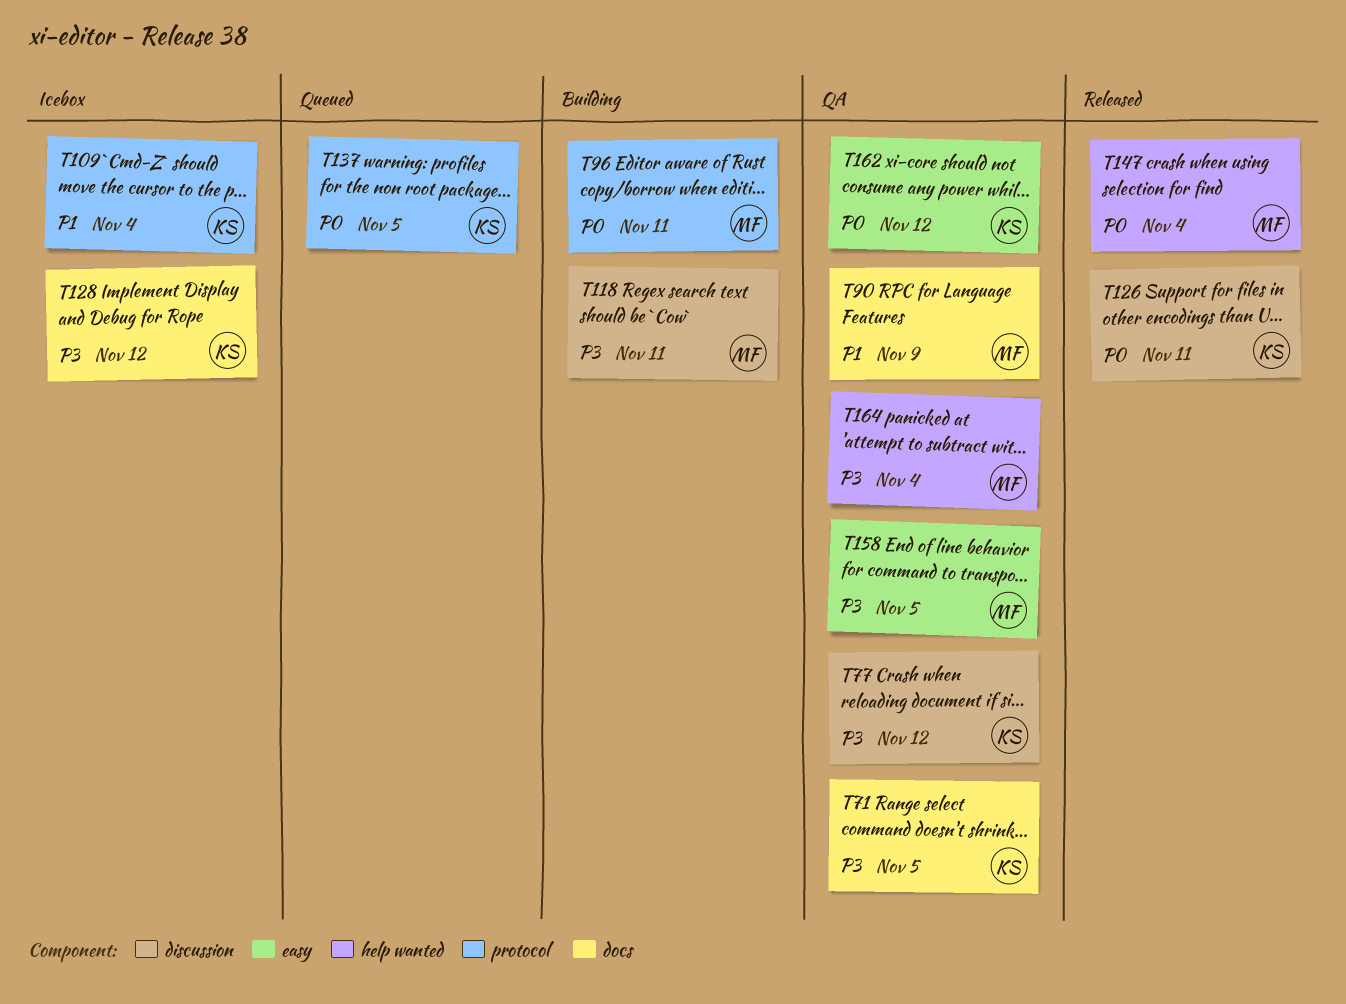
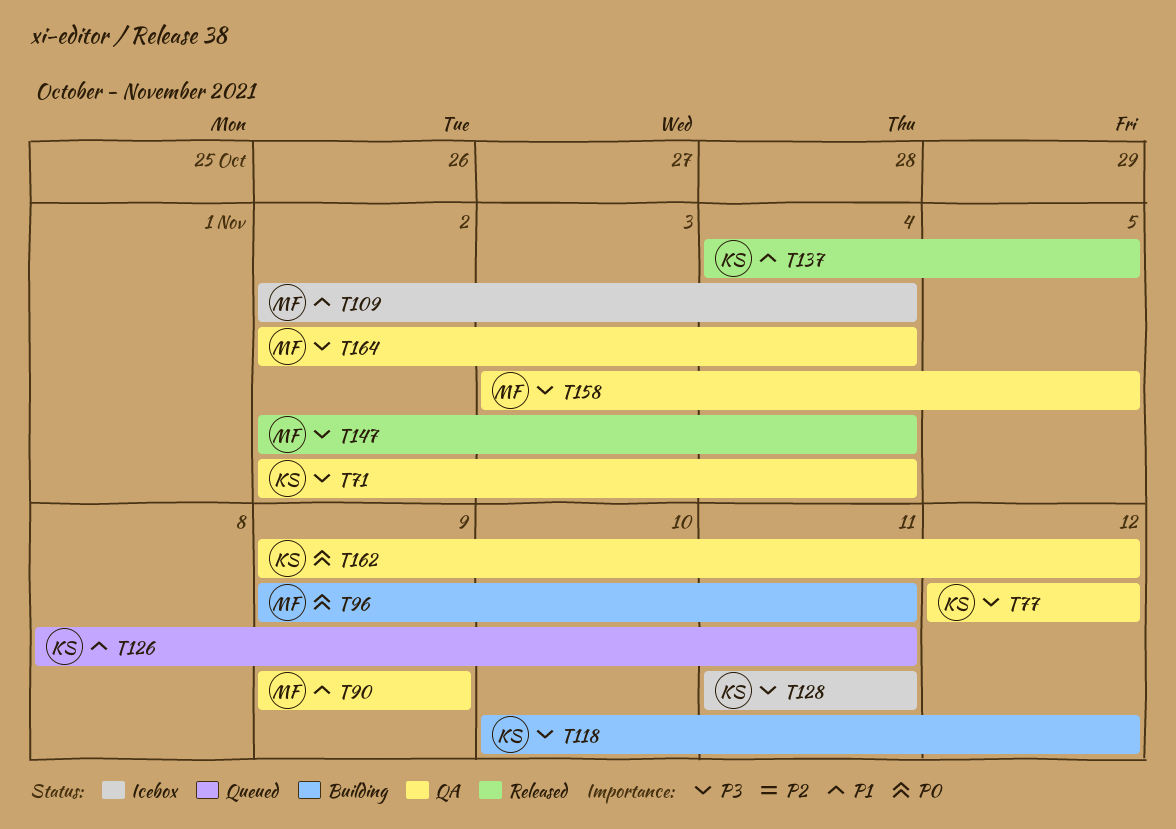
T71, due: Nov 5 -> Nov 4
T109, owner: KS -> MF
T118, owner: MF -> KS
T118, due: Nov 11 -> Nov 12
T126, status: Released -> Queued
T126, priority: P0 -> P1
T128, due: Nov 12 -> Nov 11
T137, status: Queued -> Released
T137, priority: P0 -> P1
T147, priority: P0 -> P3

